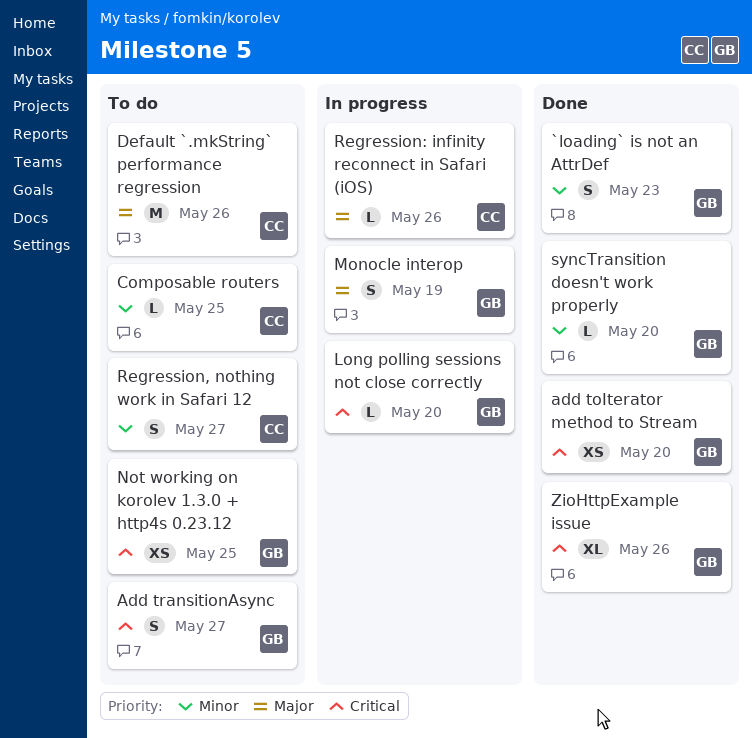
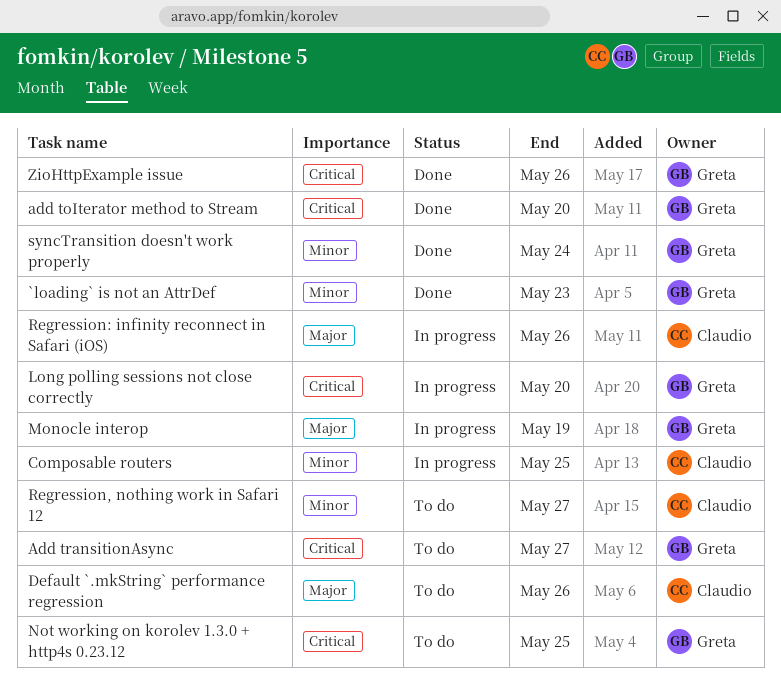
Composable routers, status: To do -> In progress
syncTransition doesn't work properly, due: May 20 -> May 24

